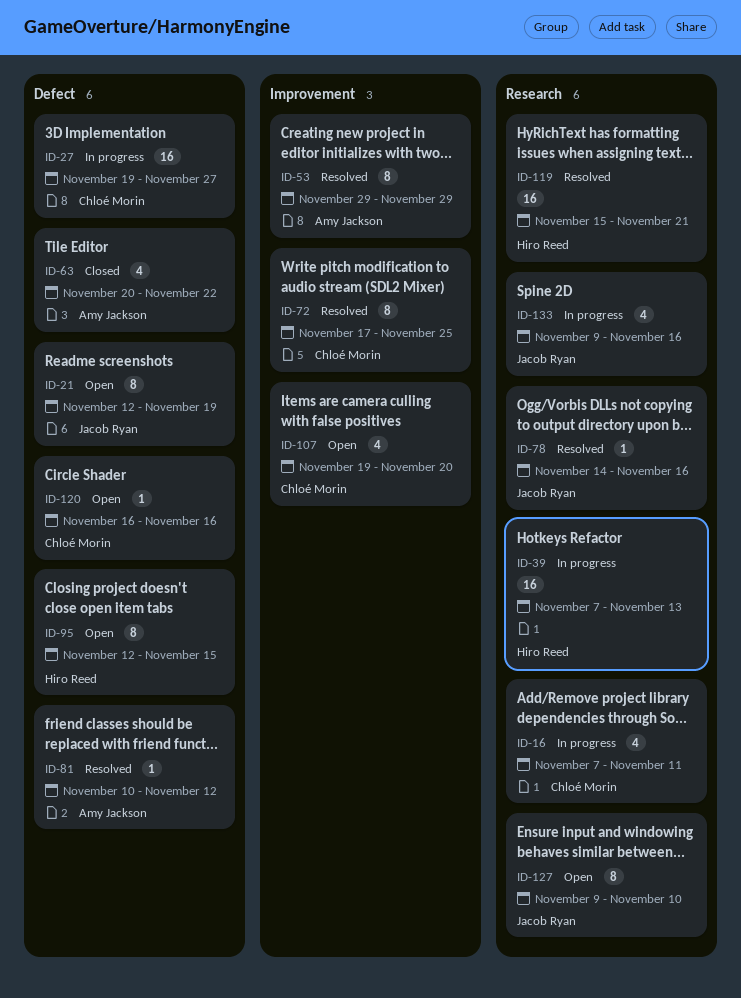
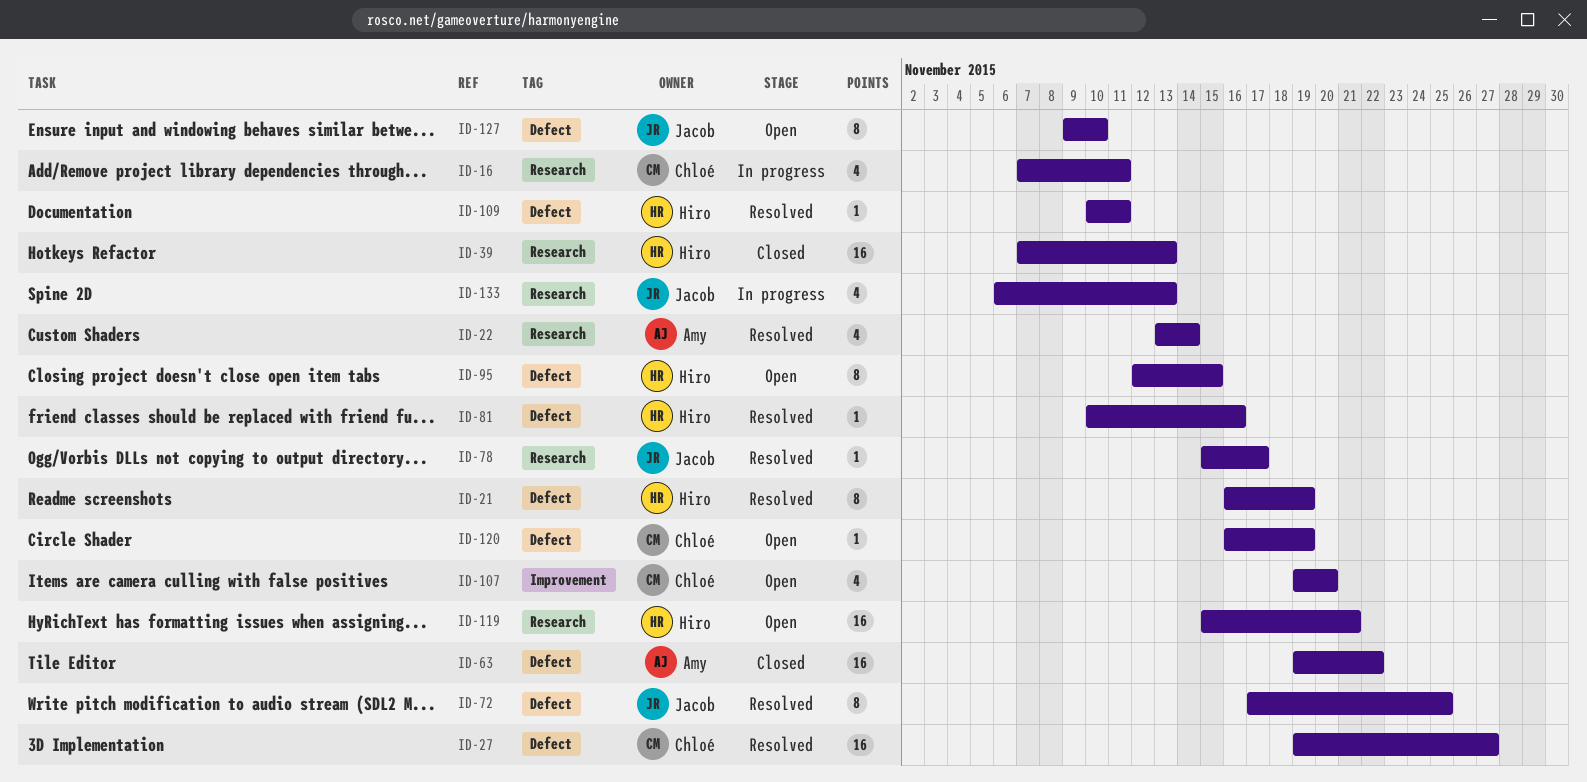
ID-21, status: Open -> Resolved
ID-21, owner: Jacob Ryan -> Hiro Reed
ID-21, start: Nov 12 -> Nov 16
ID-22: none -> present
ID-27, status: In progress -> Resolved
ID-39, status: In progress -> Closed
ID-53: present -> none
ID-63, estimate: 4 -> 16
ID-63, start: Nov 20 -> Nov 19
ID-72, owner: Chloé Morin -> Jacob Ryan
ID-72, label: Improvement -> Defect
ID-78, start: Nov 14 -> Nov 15
ID-78, due: Nov 16 -> Nov 17
ID-81, owner: Amy Jackson -> Hiro Reed
ID-81, due: Nov 12 -> Nov 16
ID-109: none -> present
ID-119, status: Resolved -> Open
ID-120, due: Nov 16 -> Nov 19
ID-127, label: Research -> Defect
ID-133, start: Nov 9 -> Nov 6
ID-133, due: Nov 16 -> Nov 13

